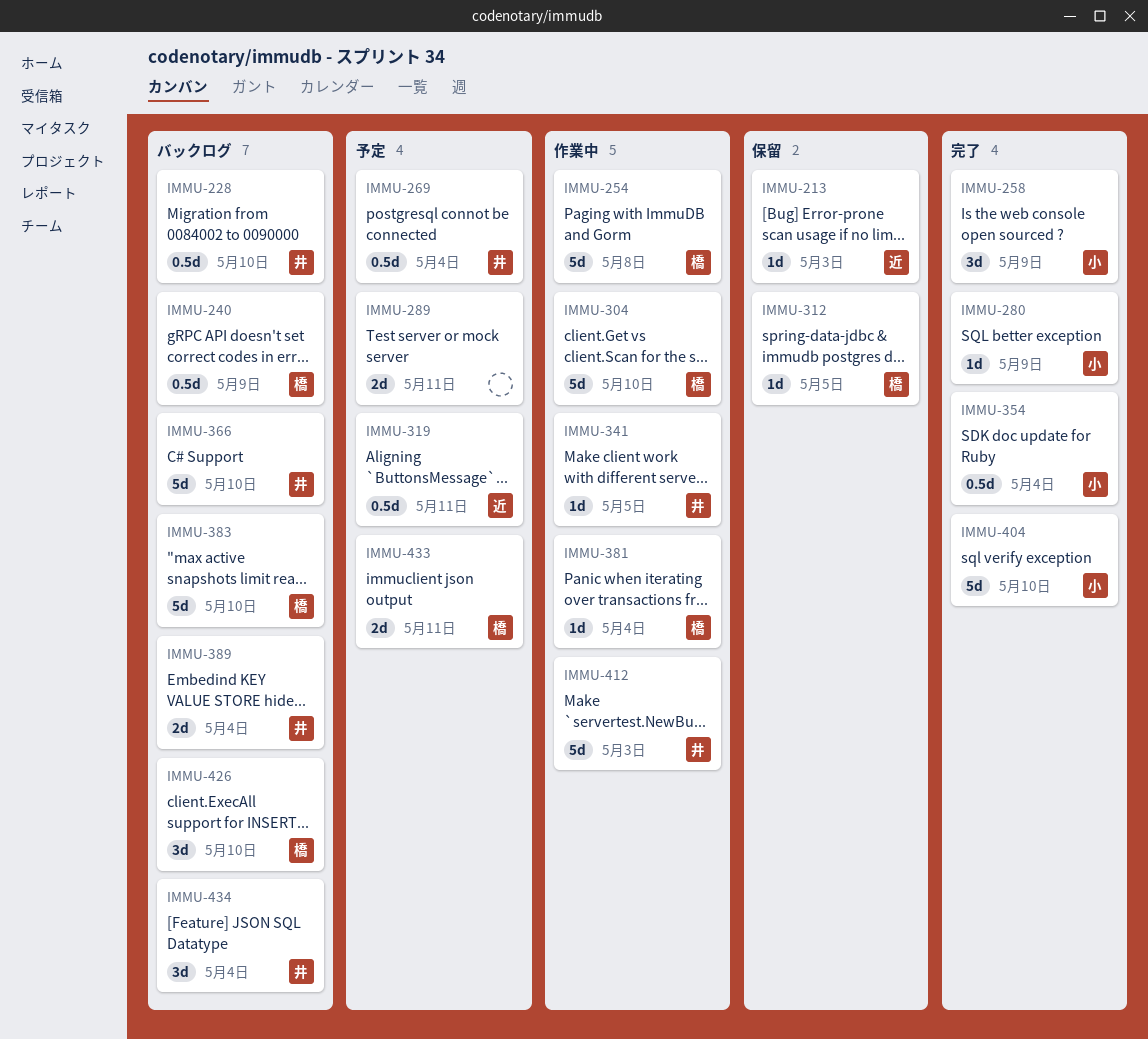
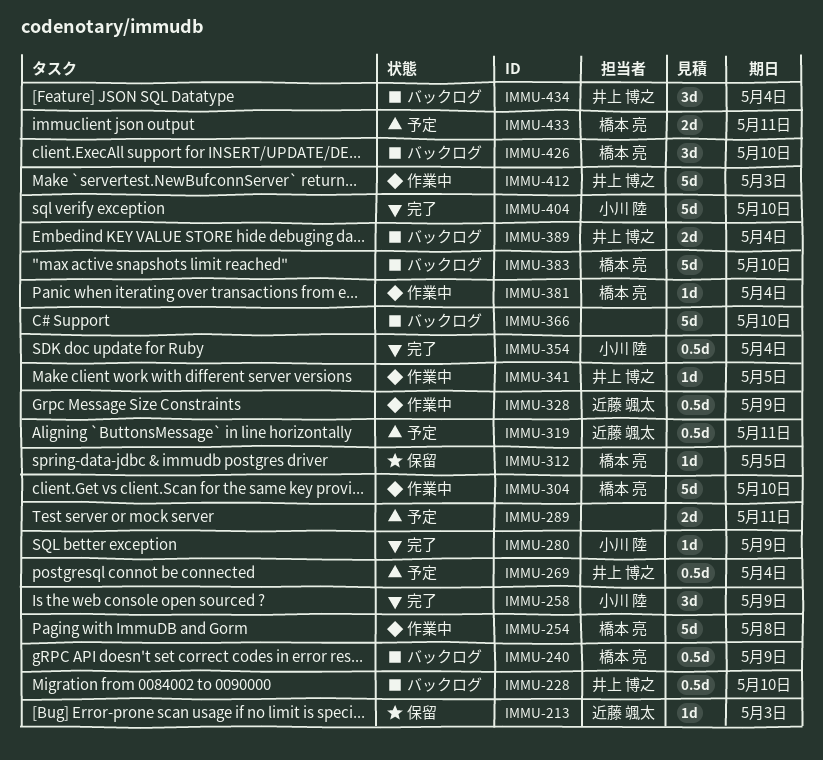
IMMU-328: none -> present
IMMU-366, owner: 井上 博之 -> none

